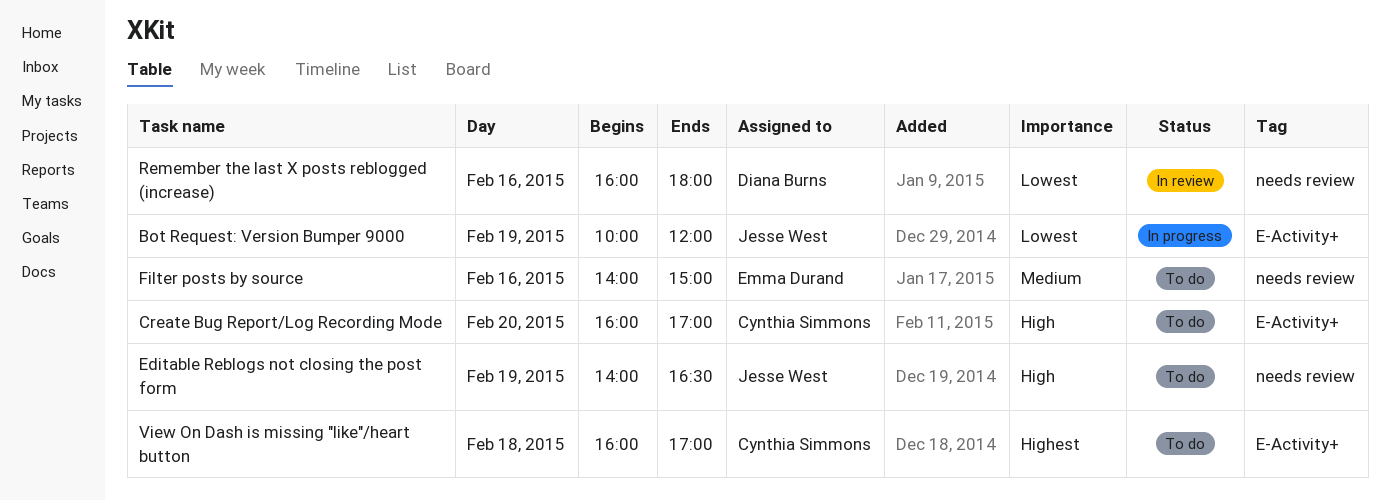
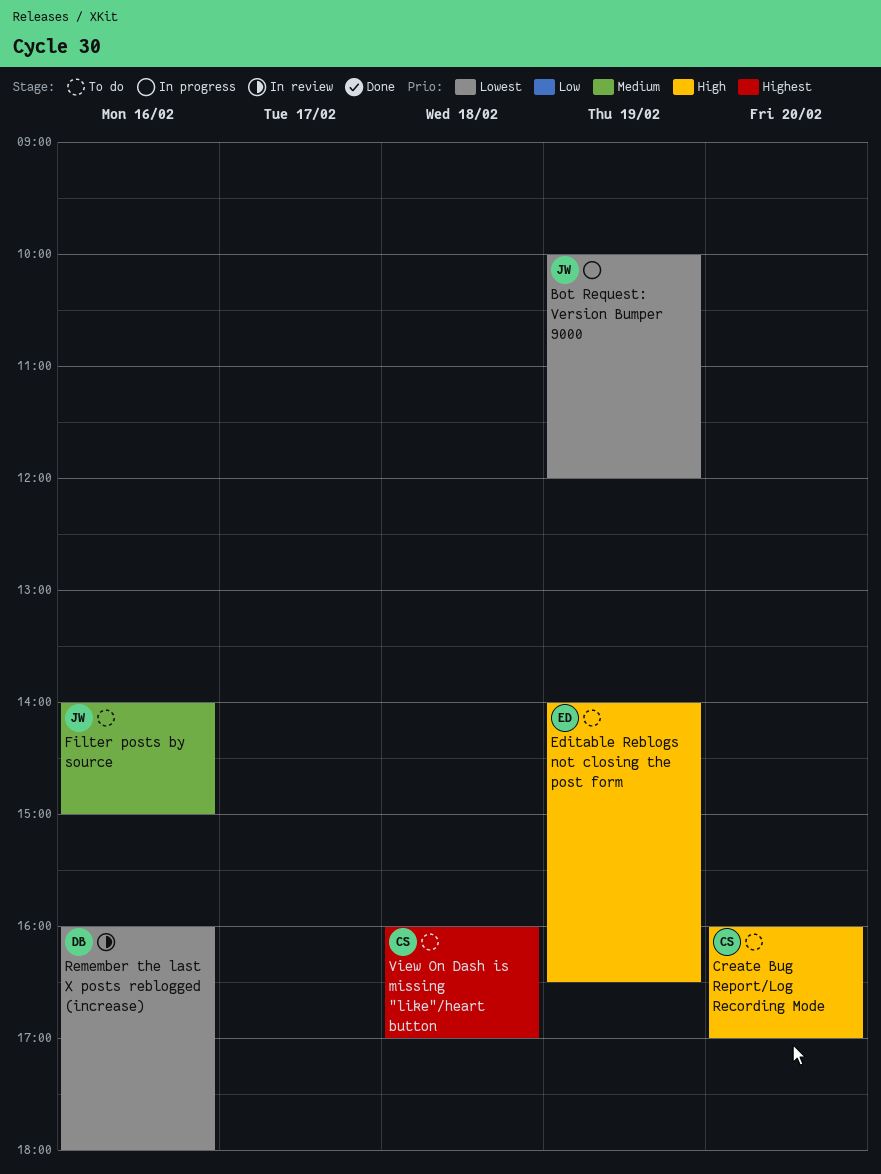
Editable Reblogs not closing the post form, owner: Jesse West -> Emma Durand
Filter posts by source, owner: Emma Durand -> Jesse West

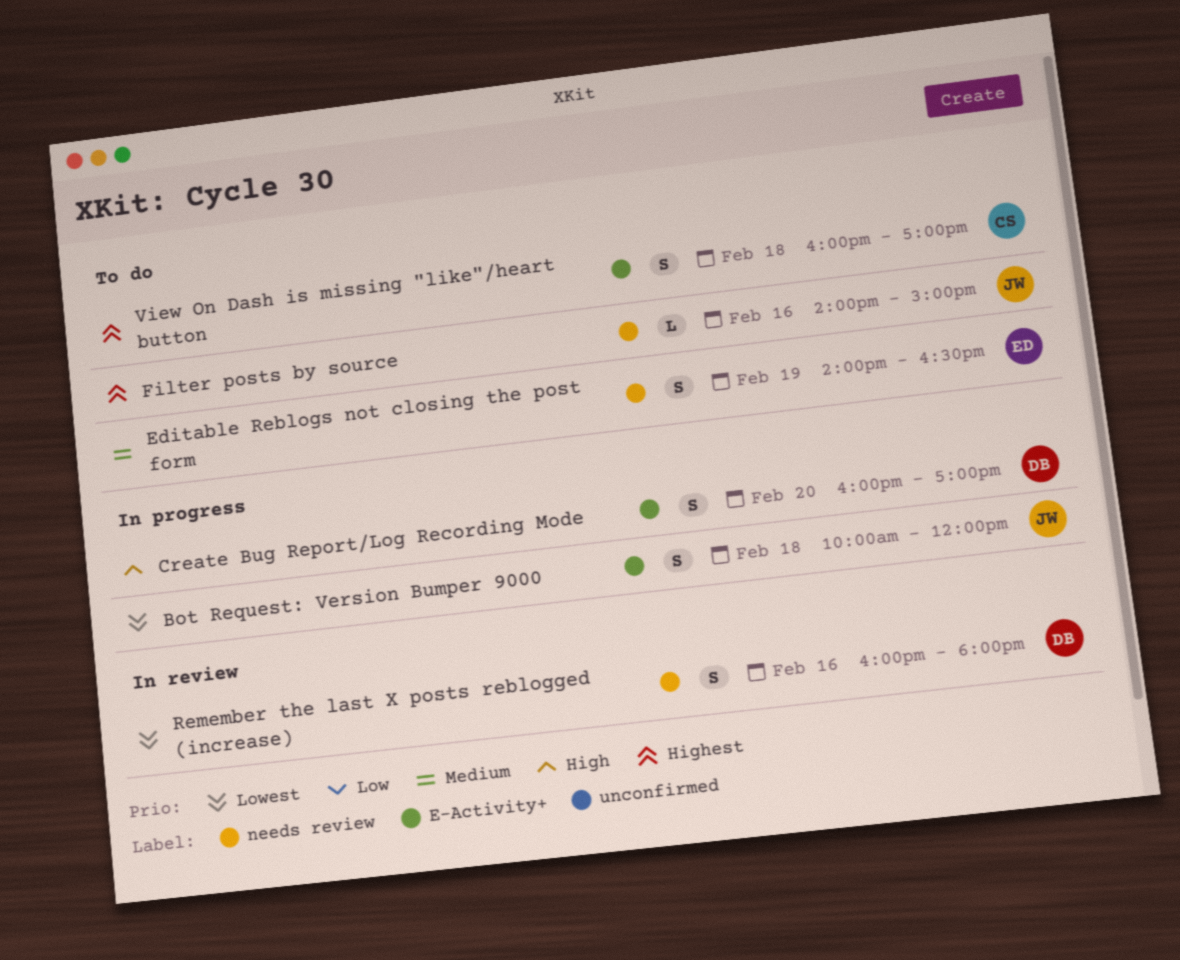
Bot Request: Version Bumper 9000, day: Feb 19 -> Feb 18
Create Bug Report/Log Recording Mode, status: To do -> In progress
Create Bug Report/Log Recording Mode, owner: CS -> DB
Editable Reblogs not closing the post form, priority: High -> Medium
Filter posts by source, priority: Medium -> Highest

